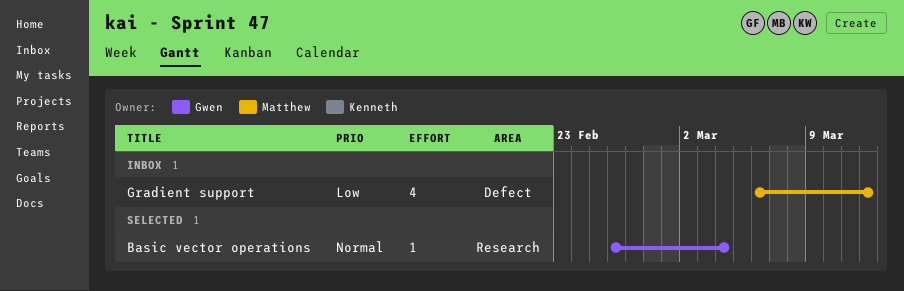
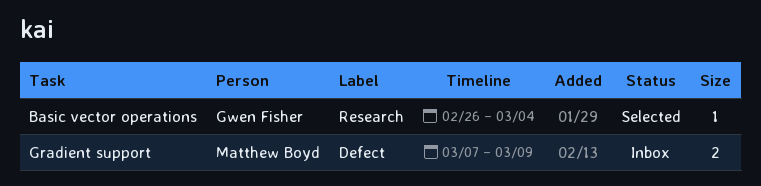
Gradient support, estimate: 4 -> 2
Gradient support, start: Mar 6 -> Mar 7
Gradient support, due: Mar 12 -> Mar 9

